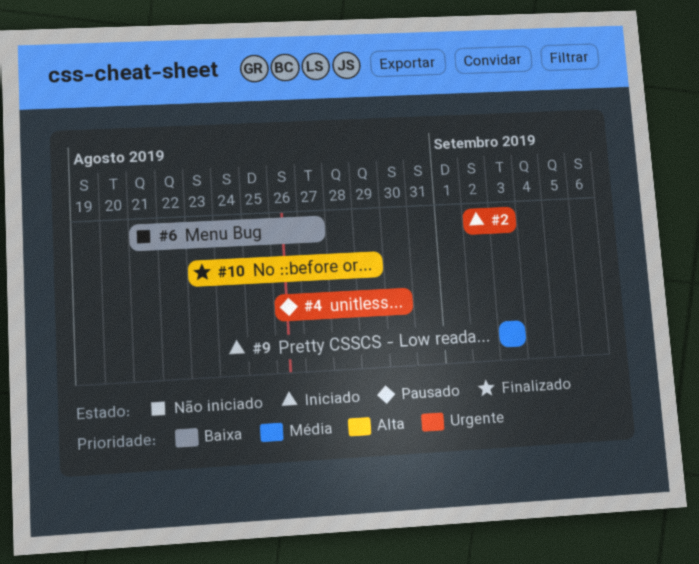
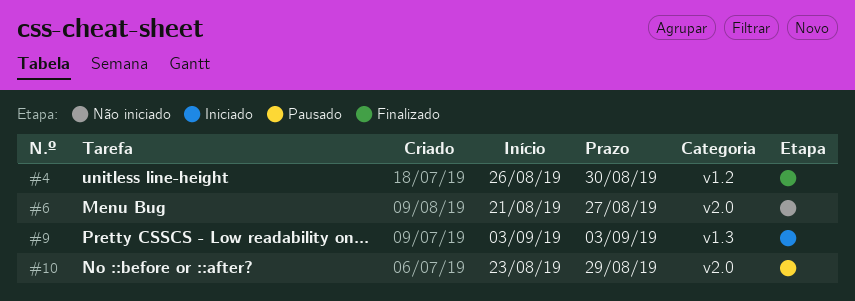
#2: present -> none
#4, status: Pausado -> Finalizado
#10, status: Finalizado -> Pausado

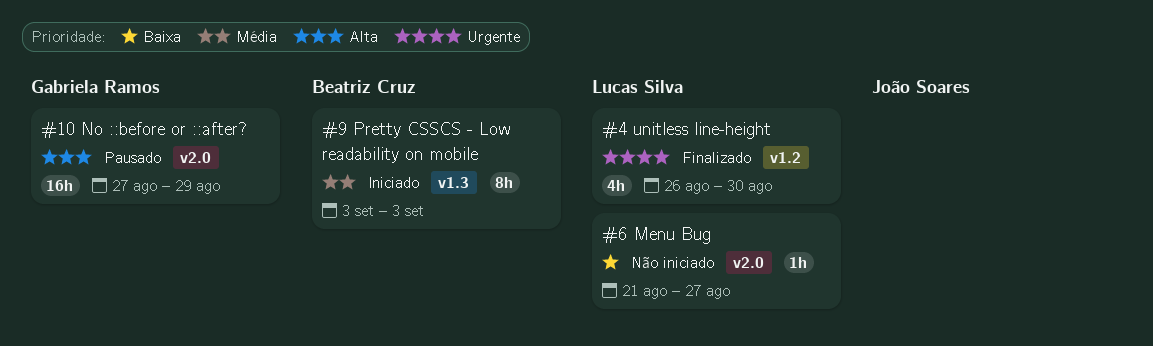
#10, start: Aug 23 -> Aug 27

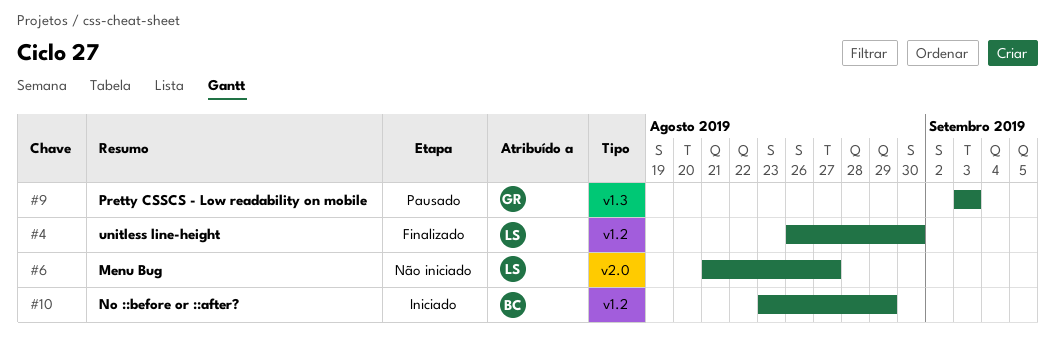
#9, status: Iniciado -> Pausado
#9, owner: Beatriz Cruz -> Gabriela Ramos
#10, status: Pausado -> Iniciado
#10, owner: Gabriela Ramos -> Beatriz Cruz
#10, label: v2.0 -> v1.2
#10, start: Aug 27 -> Aug 23

